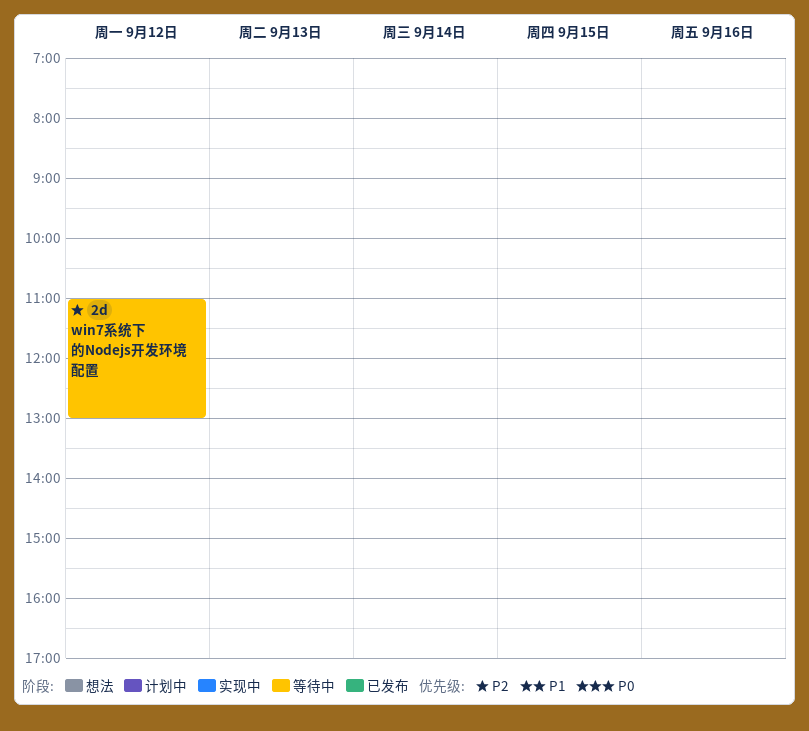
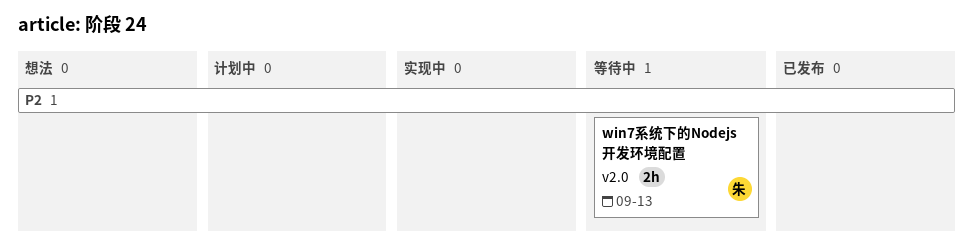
win7系统下的Nodejs开发环境配置, estimate: 2d -> 2h
win7系统下的Nodejs开发环境配置, day: Sep 12 -> Sep 13

